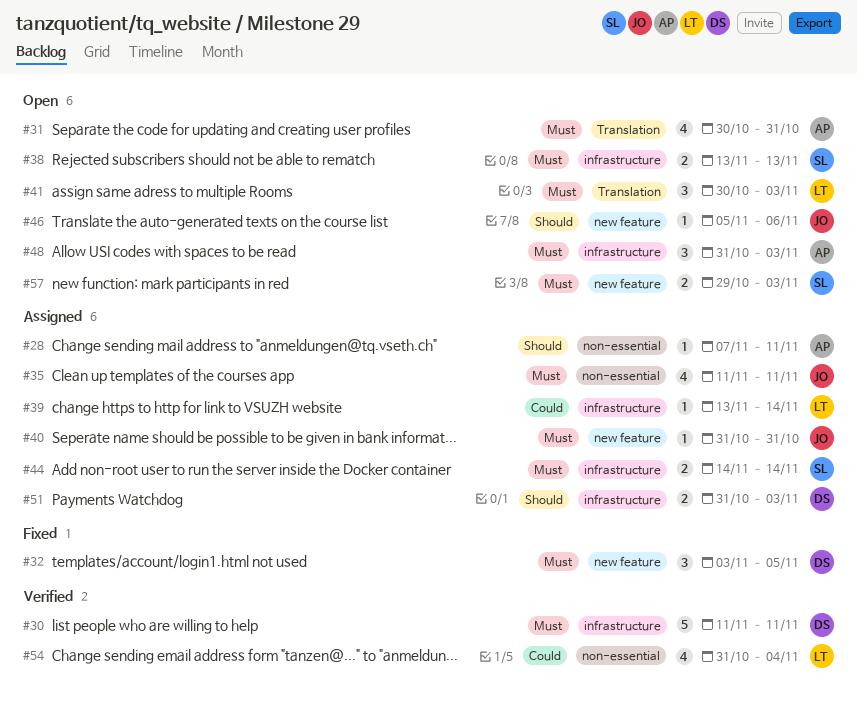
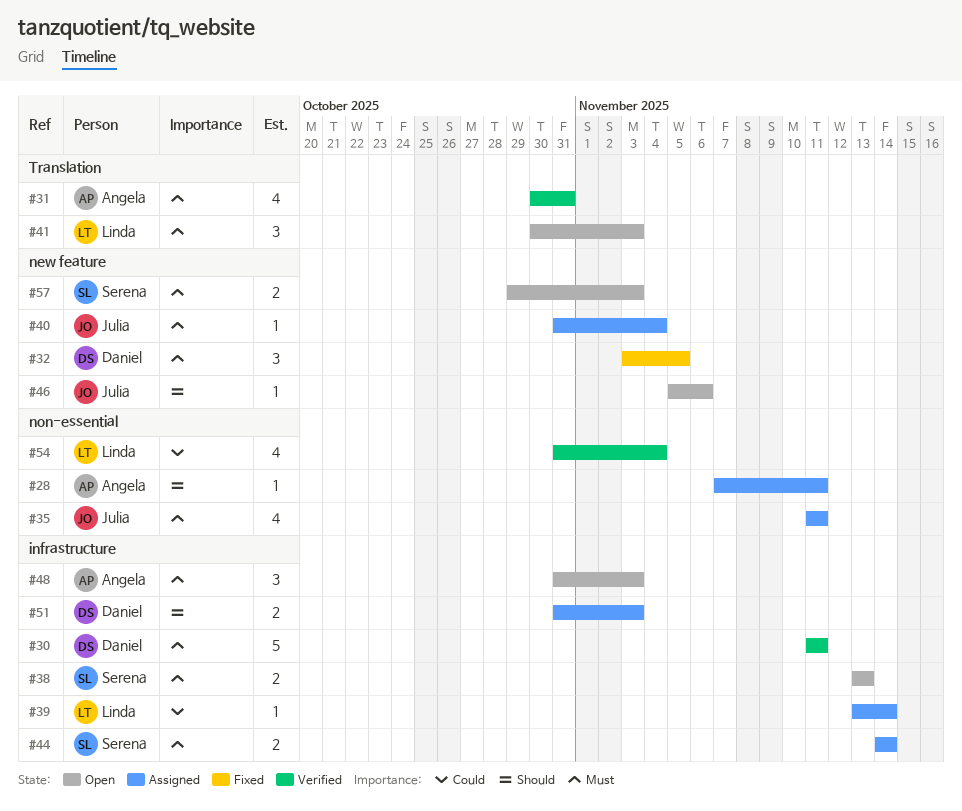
#31, status: Open -> Verified
#40, due: Oct 31 -> Nov 4

